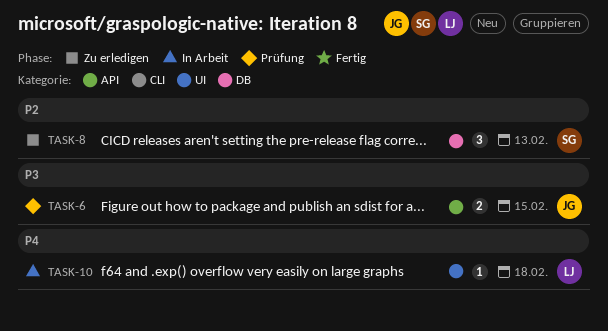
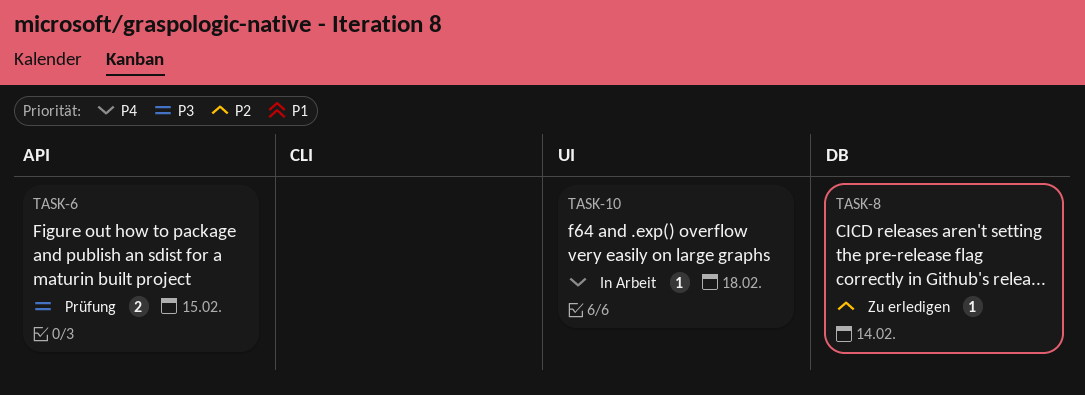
TASK-8, estimate: 3 -> 1
TASK-8, due: Feb 13 -> Feb 14

